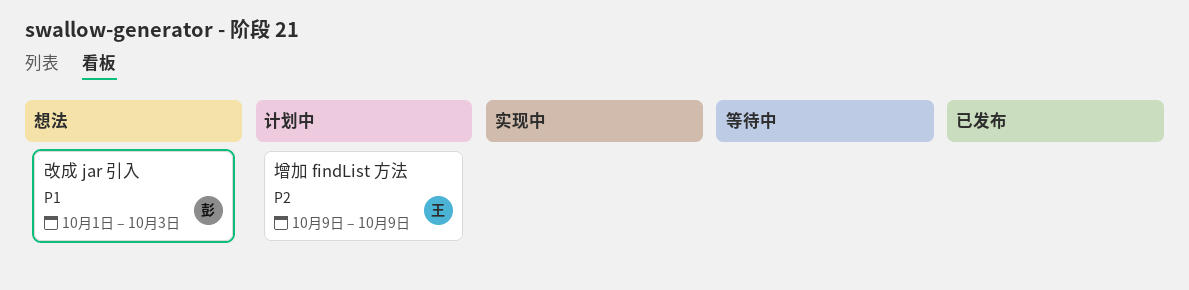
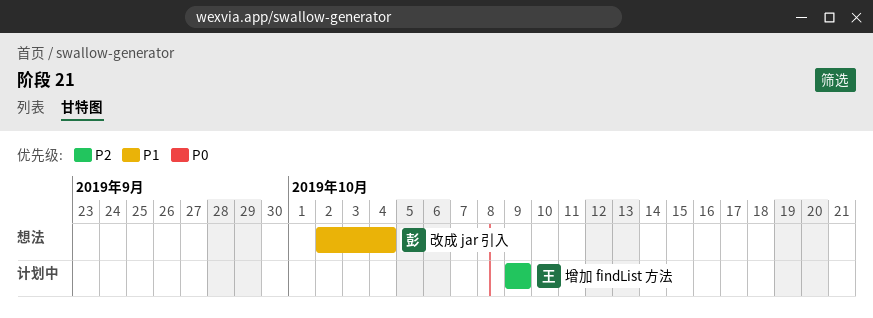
改成 jar 引入, start: Oct 1 -> Oct 2
改成 jar 引入, due: Oct 3 -> Oct 4

